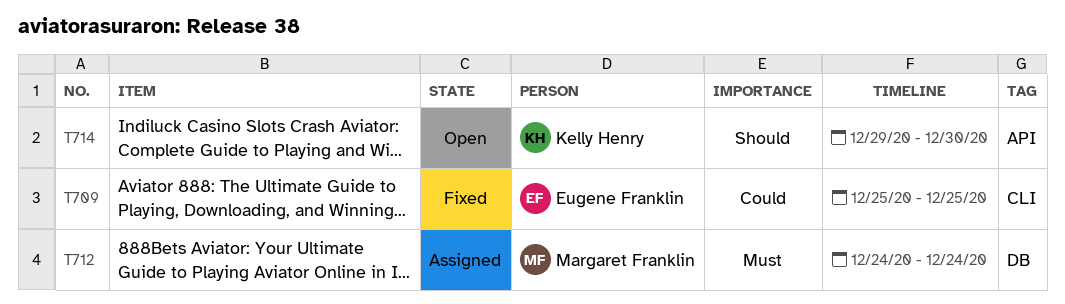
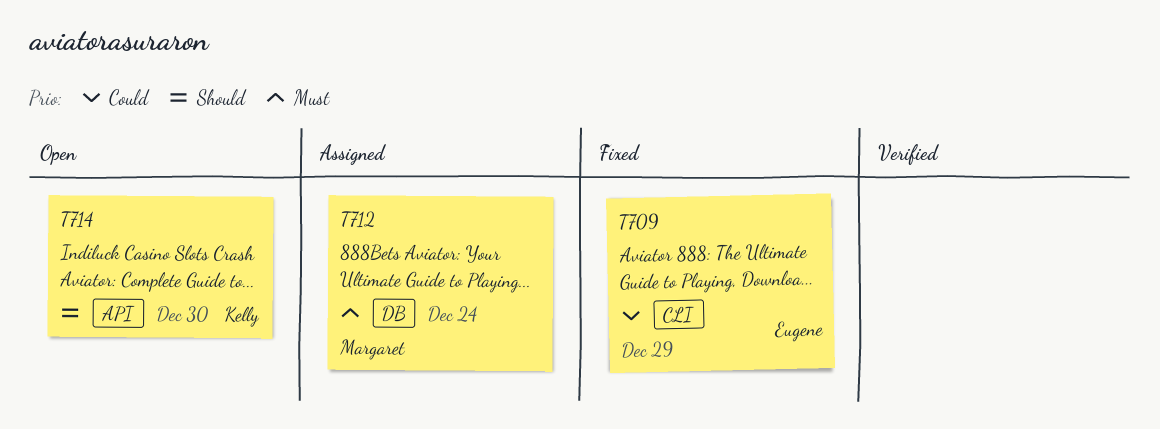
T709, due: Dec 25 -> Dec 29

